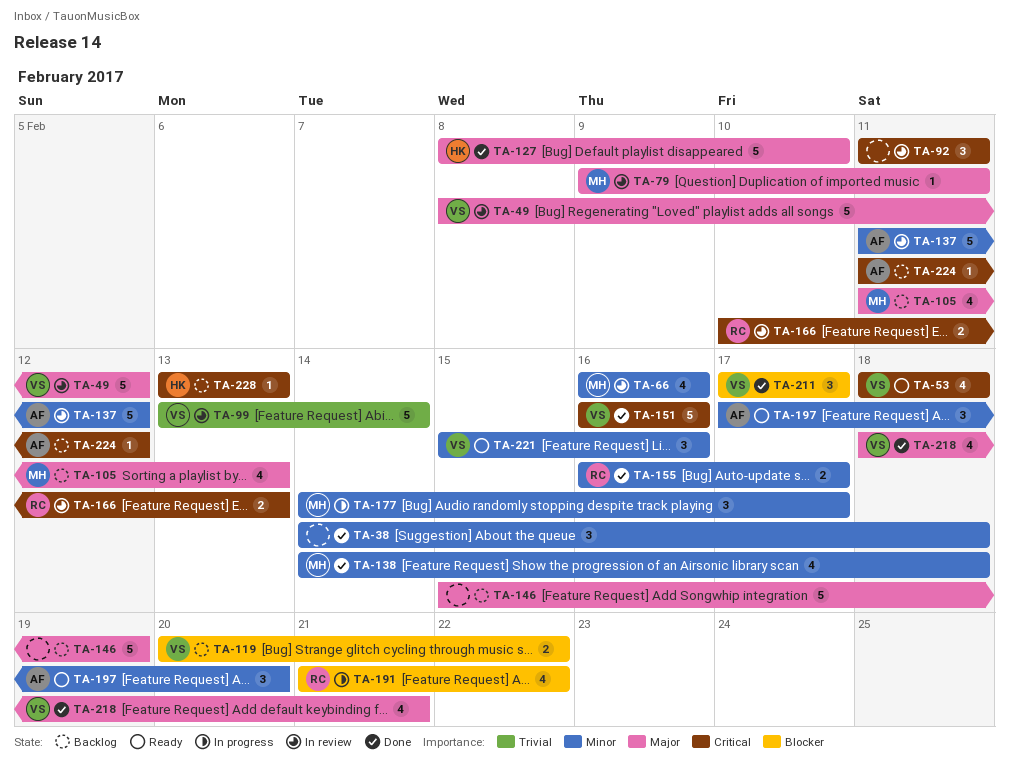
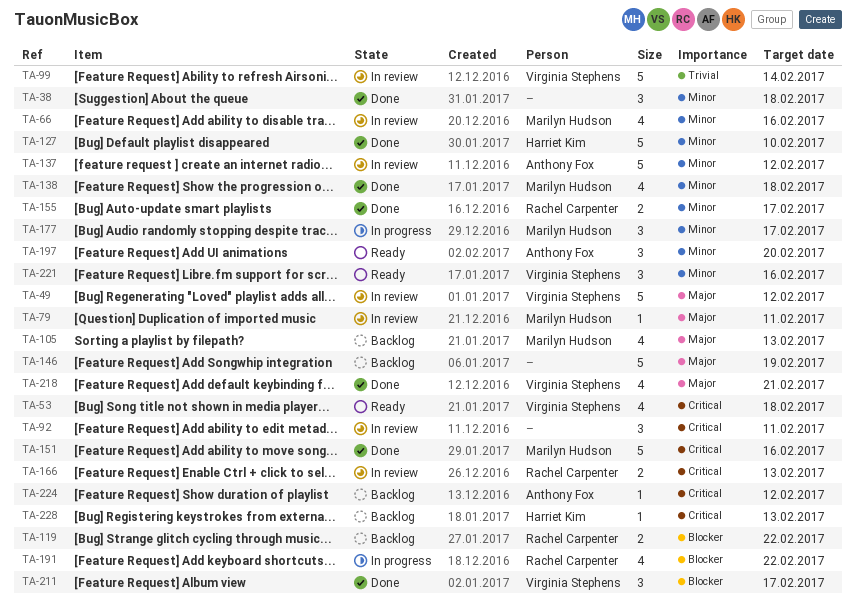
TA-119, owner: Virginia Stephens -> Rachel Carpenter
TA-127, priority: Major -> Minor
TA-151, owner: Virginia Stephens -> Marilyn Hudson

